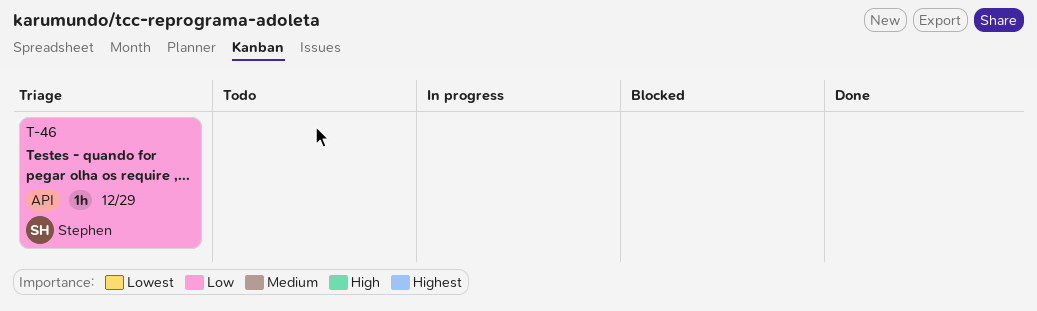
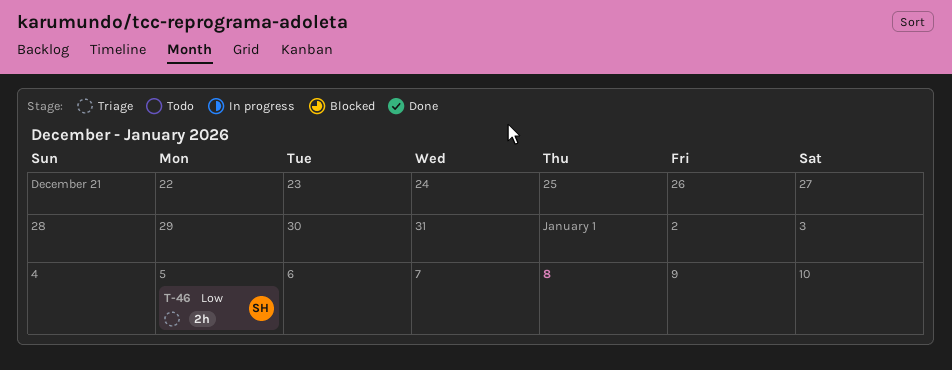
T-46, estimate: 1h -> 2h
T-46, due: Dec 29 -> Jan 5

